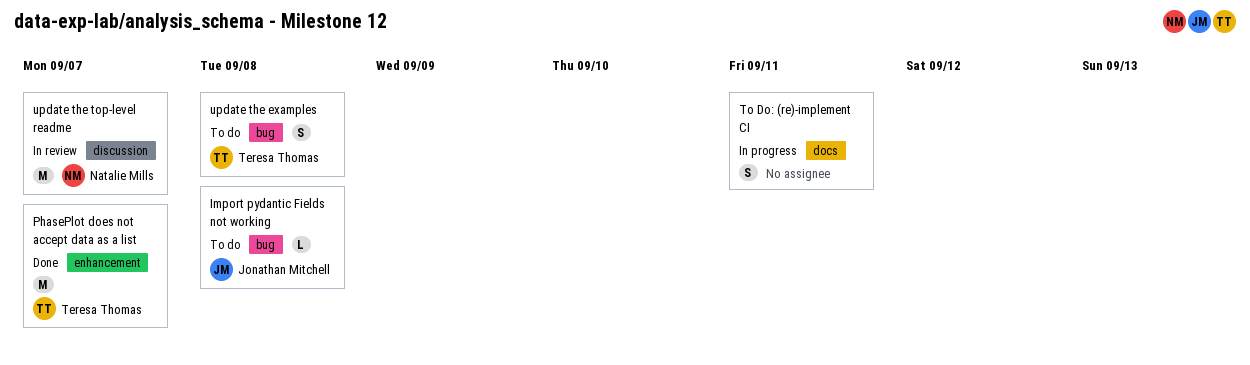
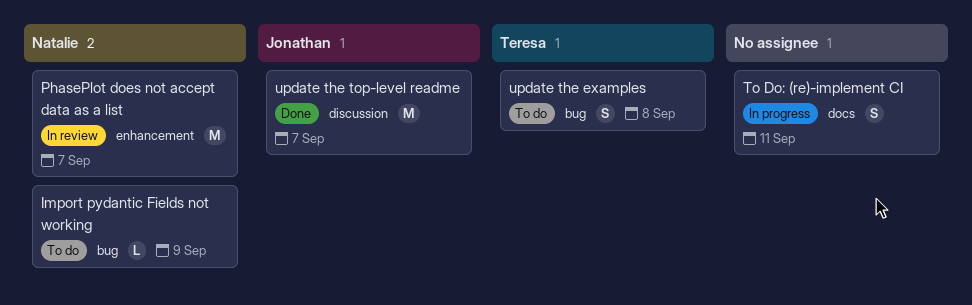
Import pydantic Fields not working, owner: Jonathan Mitchell -> Natalie Mills
Import pydantic Fields not working, due: Sep 8 -> Sep 9
PhasePlot does not accept data as a list, status: Done -> In review
PhasePlot does not accept data as a list, owner: Teresa Thomas -> Natalie Mills
update the top-level readme, status: In review -> Done
update the top-level readme, owner: Natalie Mills -> Jonathan Mitchell

